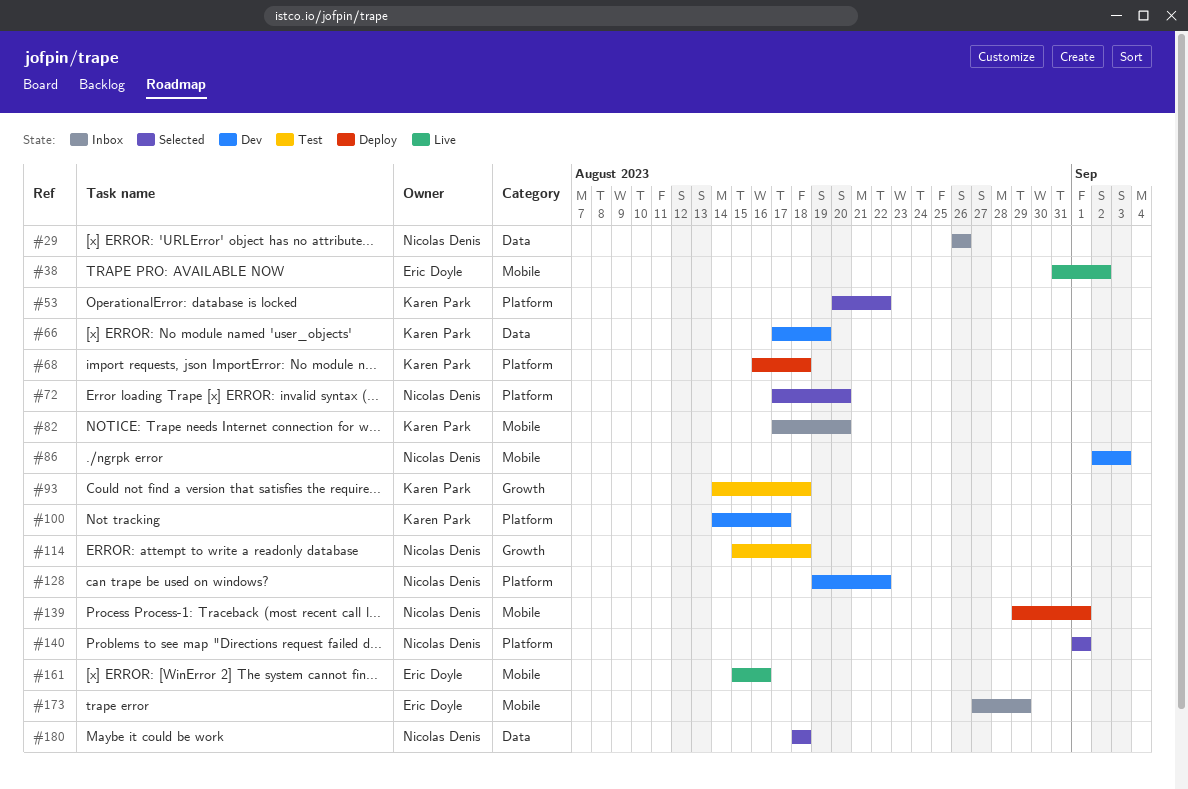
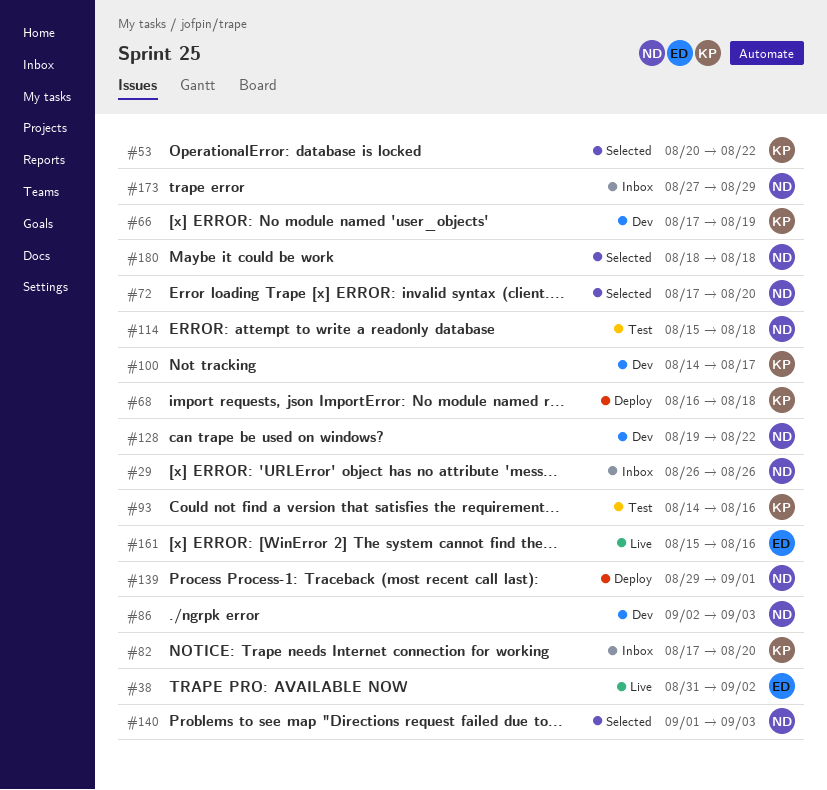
#93, due: Aug 18 -> Aug 16
#140, due: Sep 1 -> Sep 3
#173, owner: Eric Doyle -> Nicolas Denis

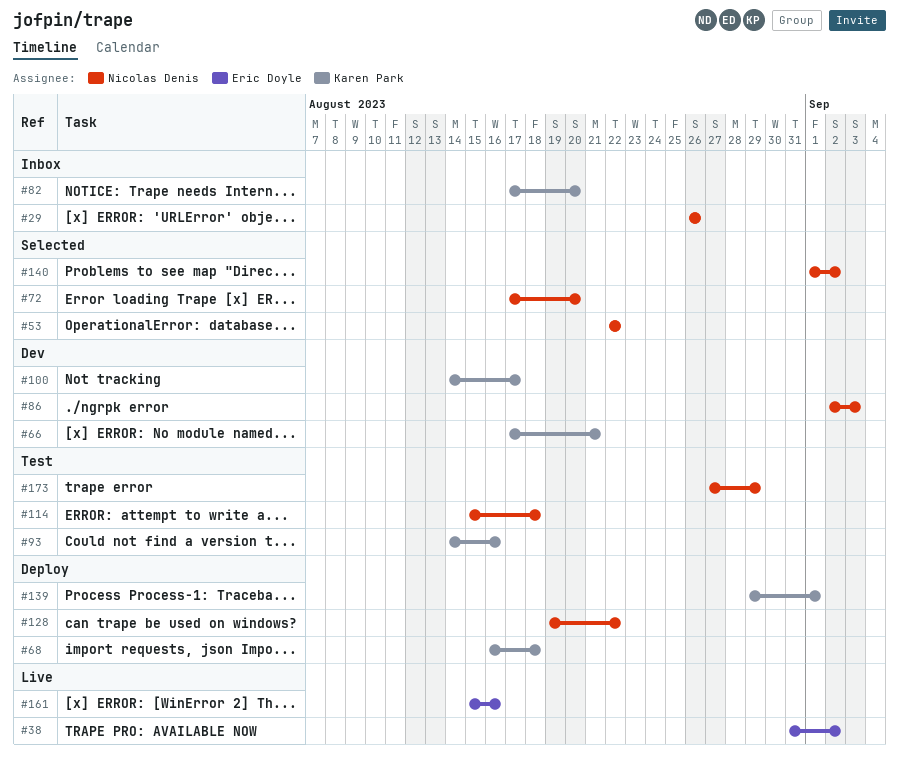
#53, owner: Karen Park -> Nicolas Denis
#53, start: Aug 20 -> Aug 22
#66, due: Aug 19 -> Aug 21
#128, status: Dev -> Deploy
#139, owner: Nicolas Denis -> Karen Park
#140, due: Sep 3 -> Sep 2
#173, status: Inbox -> Test
#180: present -> none

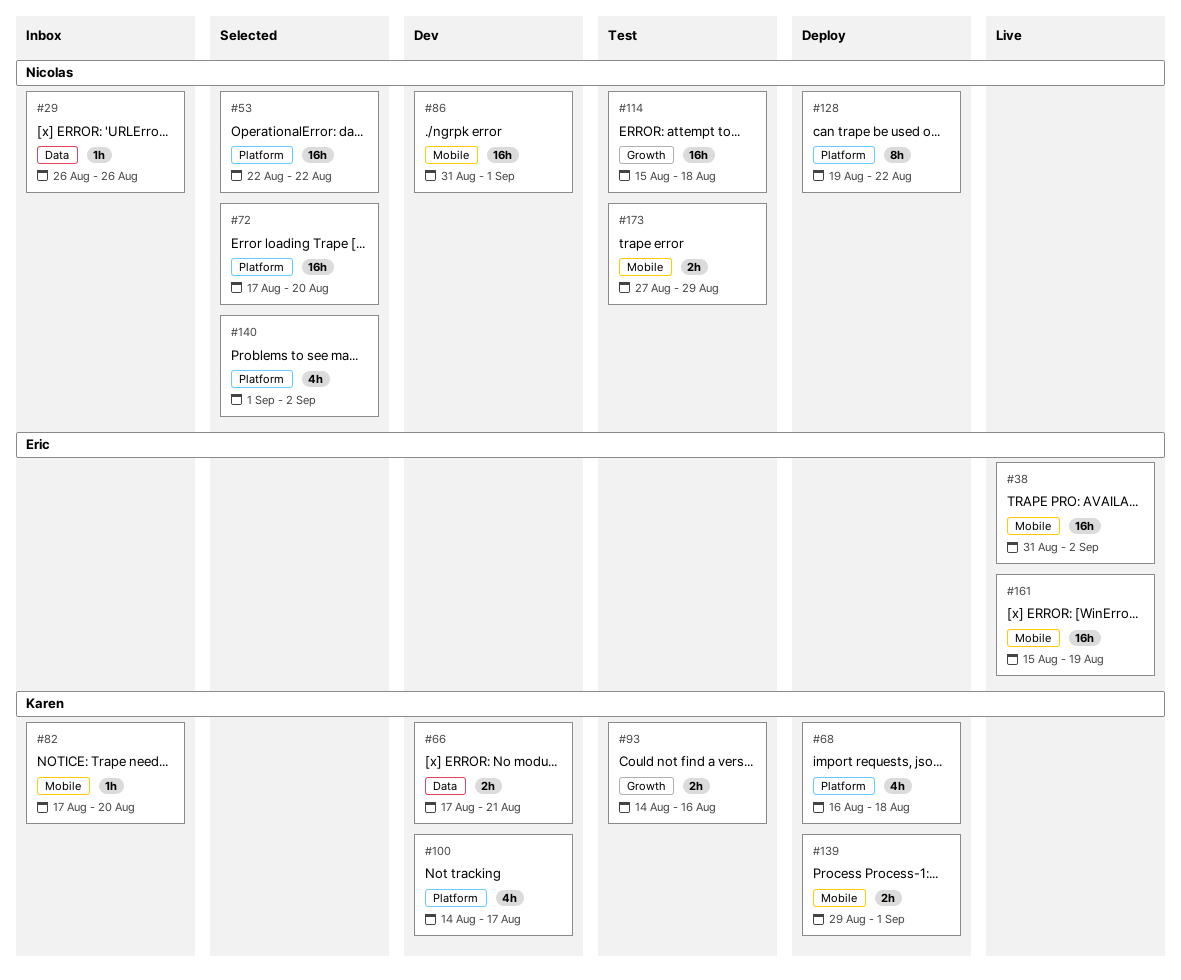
#86, start: Sep 2 -> Aug 31
#86, due: Sep 3 -> Sep 1
#161, due: Aug 16 -> Aug 19

